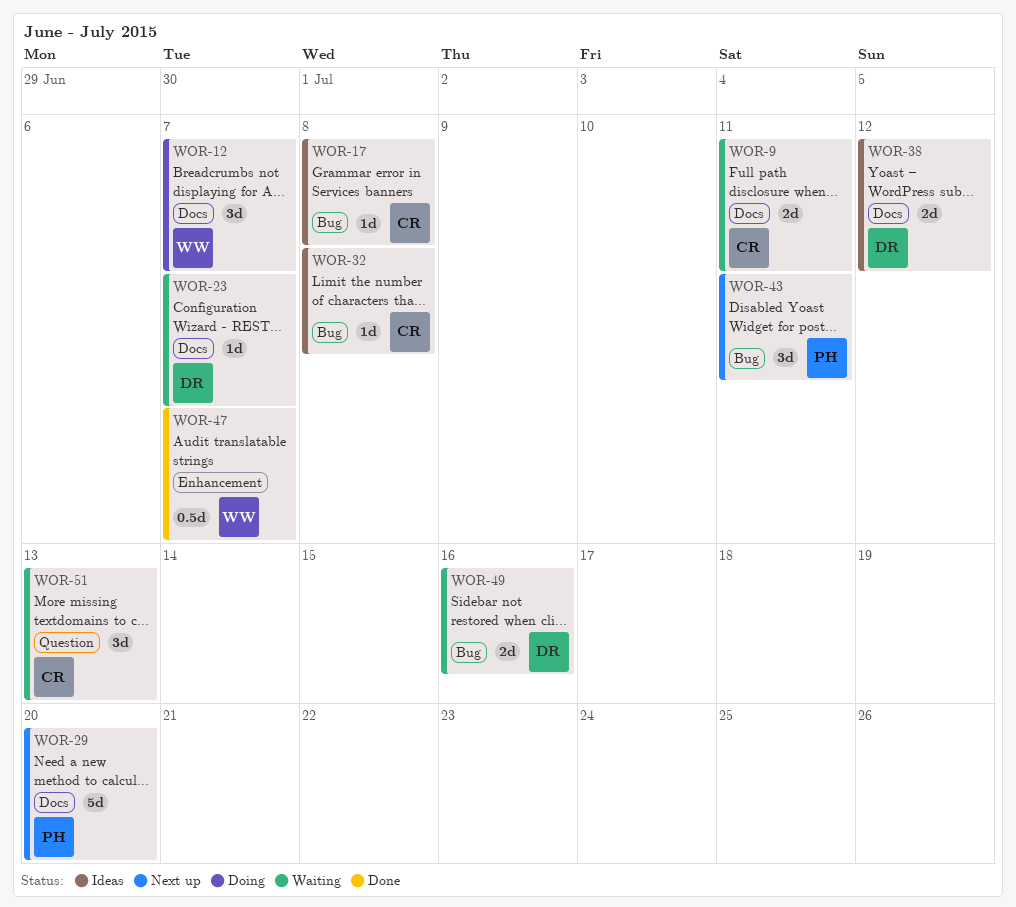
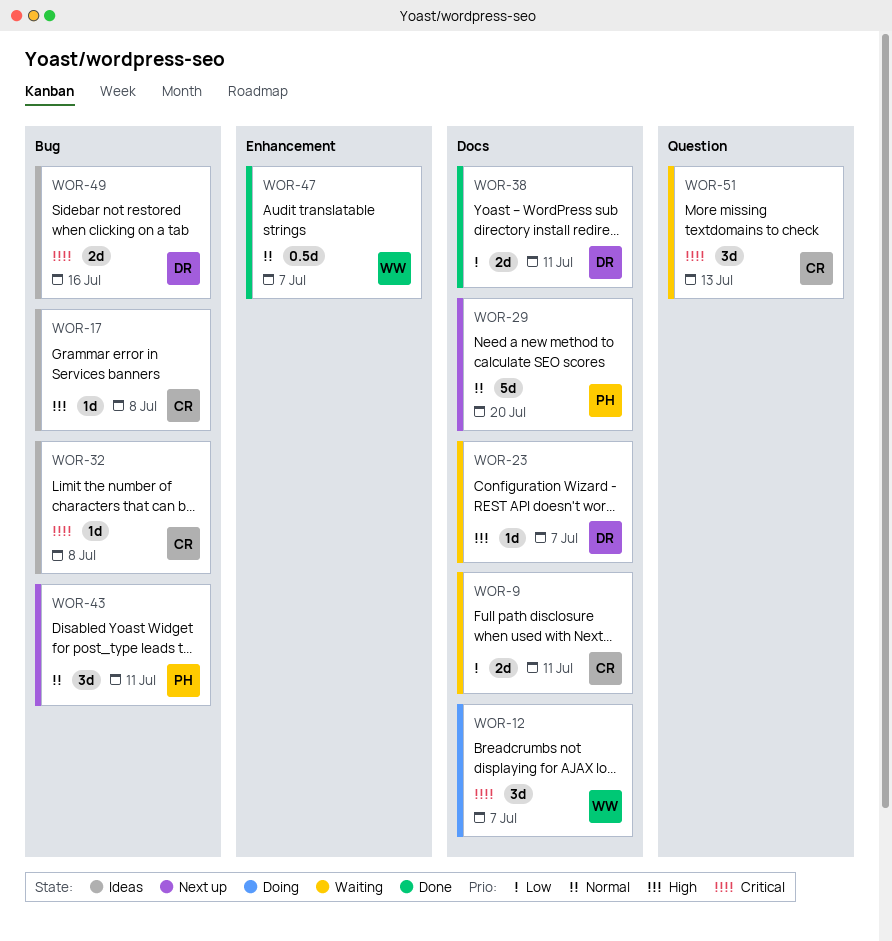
WOR-38, status: Ideas -> Done
WOR-38, due: Jul 12 -> Jul 11
WOR-49, status: Waiting -> Ideas

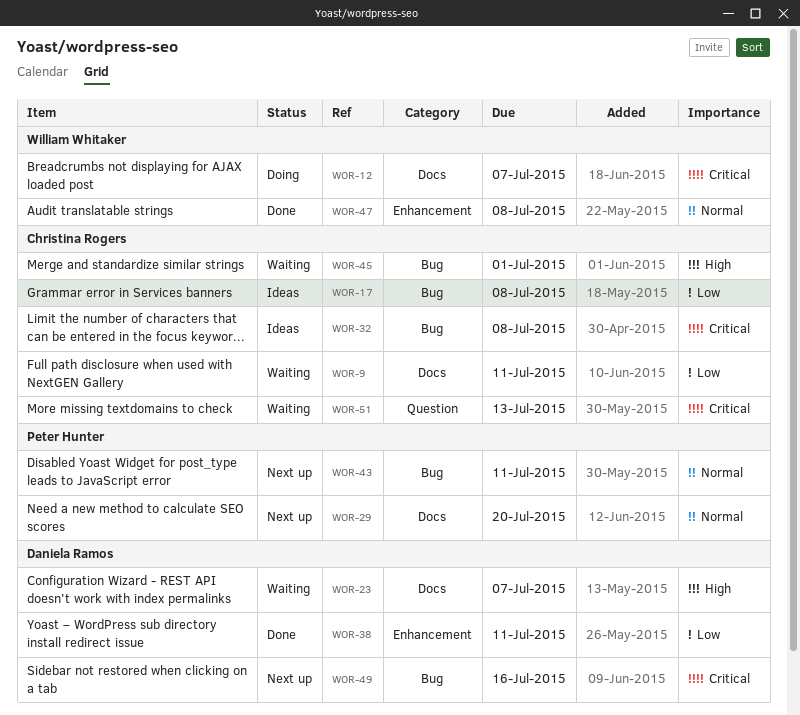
WOR-17, priority: High -> Low
WOR-38, label: Docs -> Enhancement
WOR-45: none -> present
WOR-47, due: Jul 7 -> Jul 8
WOR-49, status: Ideas -> Next up

